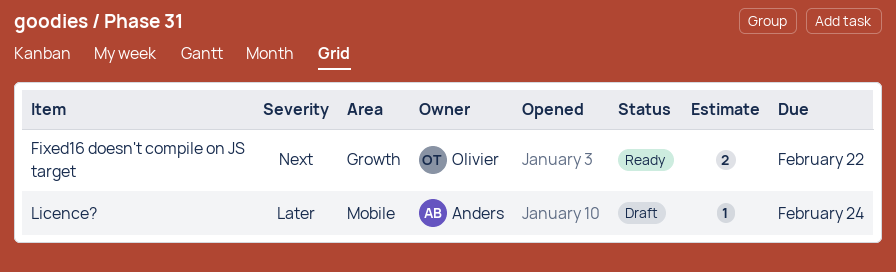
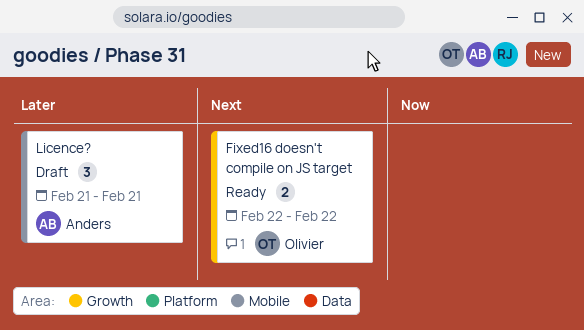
Licence?, estimate: 1 -> 3
Licence?, due: Feb 24 -> Feb 21

